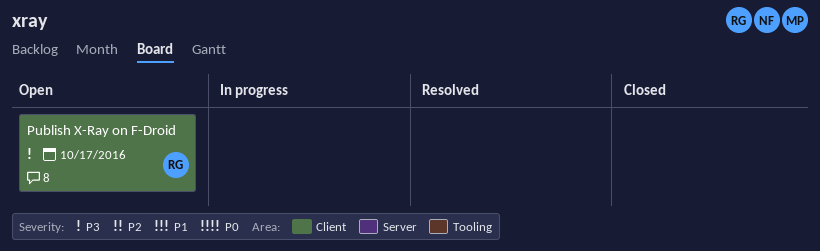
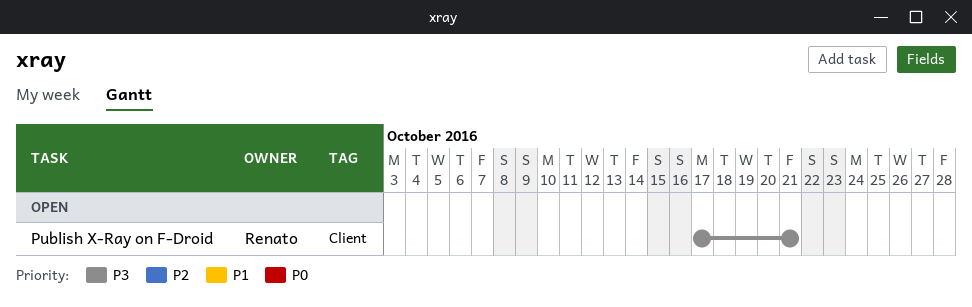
Publish X-Ray on F-Droid, due: Oct 17 -> Oct 21

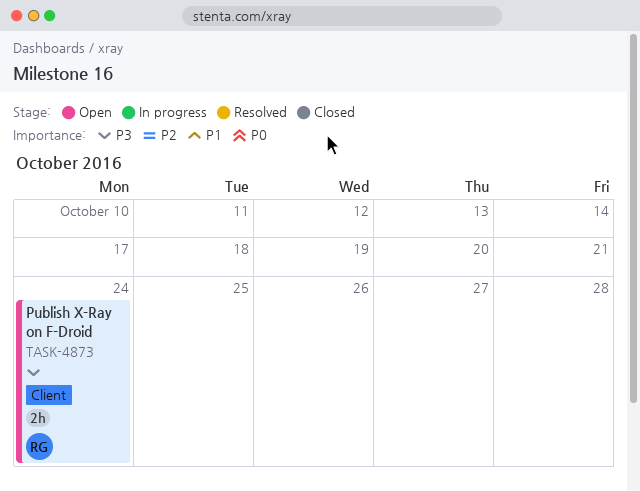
Publish X-Ray on F-Droid, due: Oct 21 -> Oct 24

